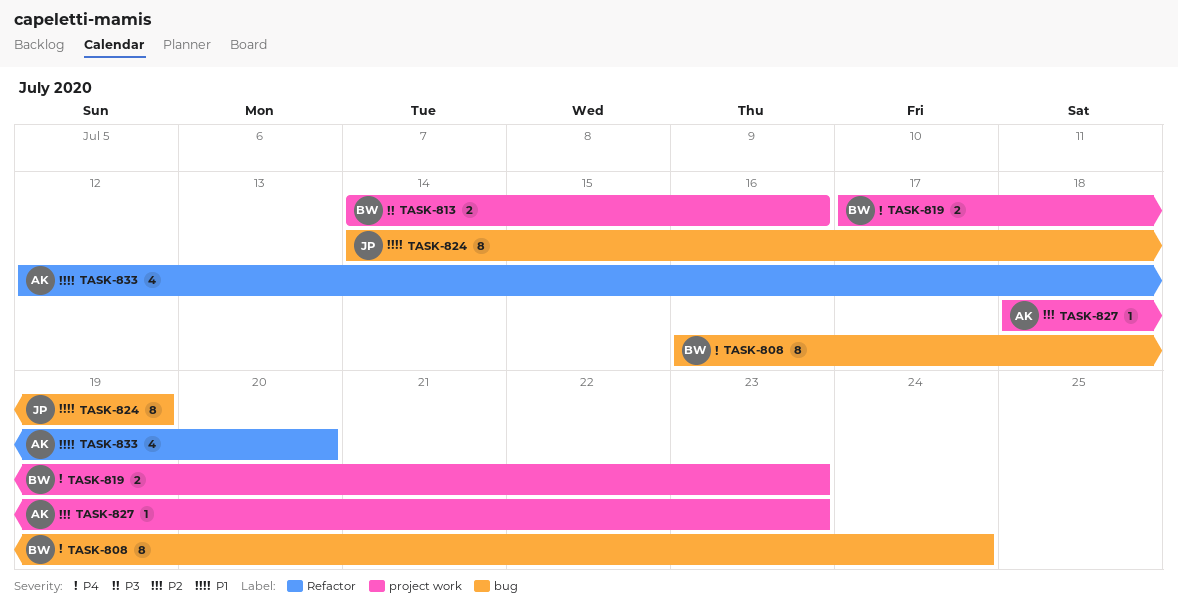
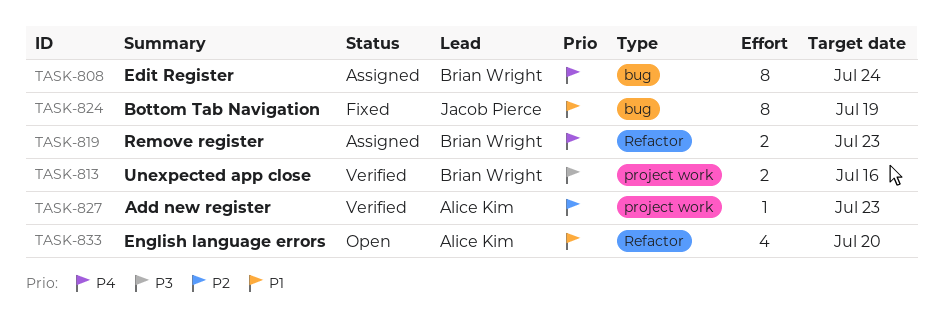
TASK-819, label: project work -> Refactor

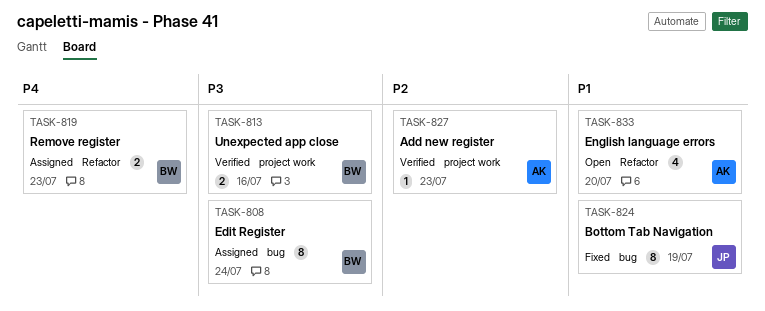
TASK-808, priority: P4 -> P3

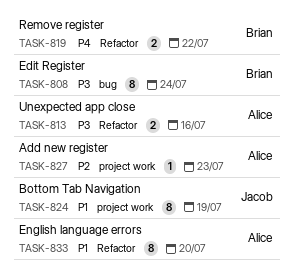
TASK-813, owner: Brian -> Alice
TASK-813, label: project work -> Refactor
TASK-819, due: Jul 23 -> Jul 22
TASK-824, label: bug -> project work
TASK-833, estimate: 4 -> 8

